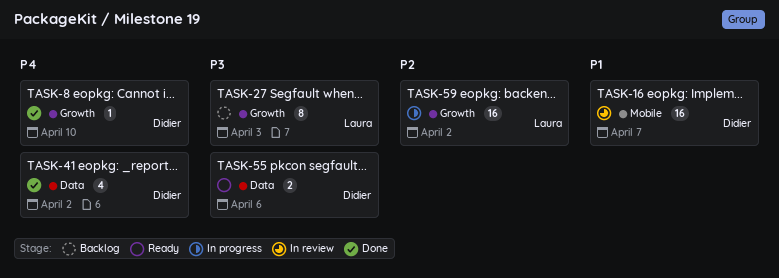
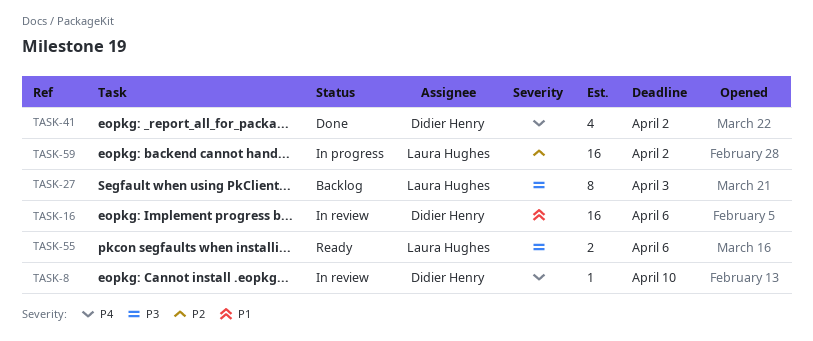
TASK-8, status: Done -> In review
TASK-16, due: Apr 7 -> Apr 6
TASK-55, owner: Didier Henry -> Laura Hughes

